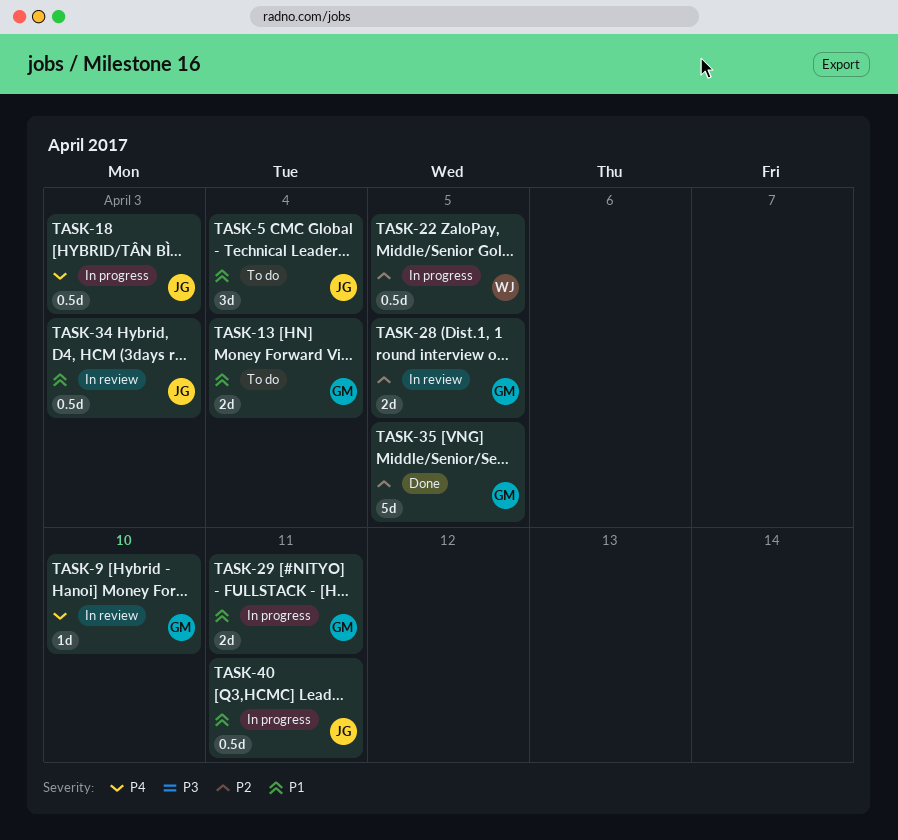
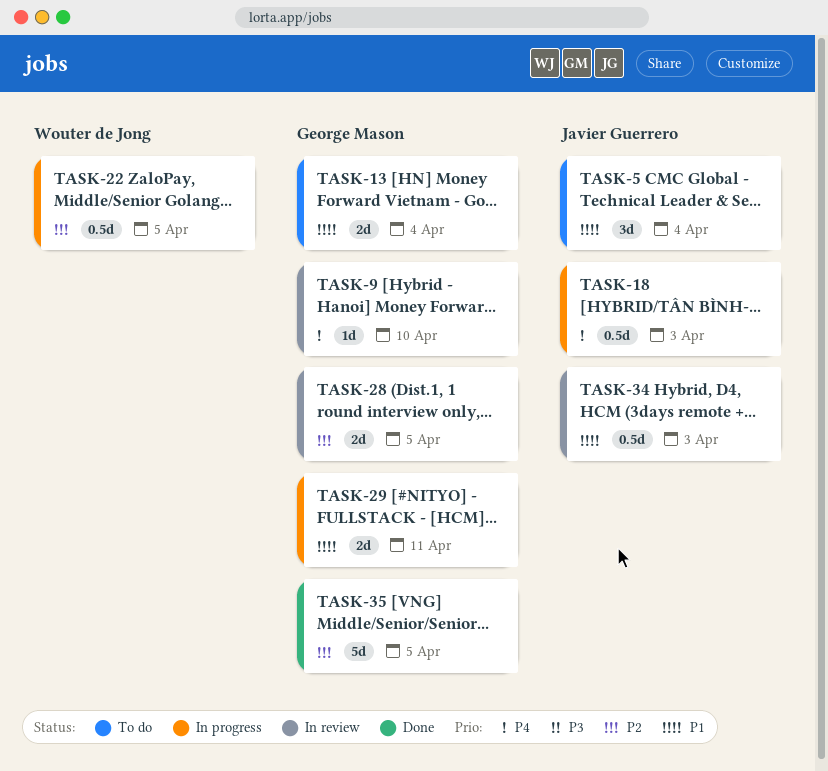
TASK-40: present -> none

